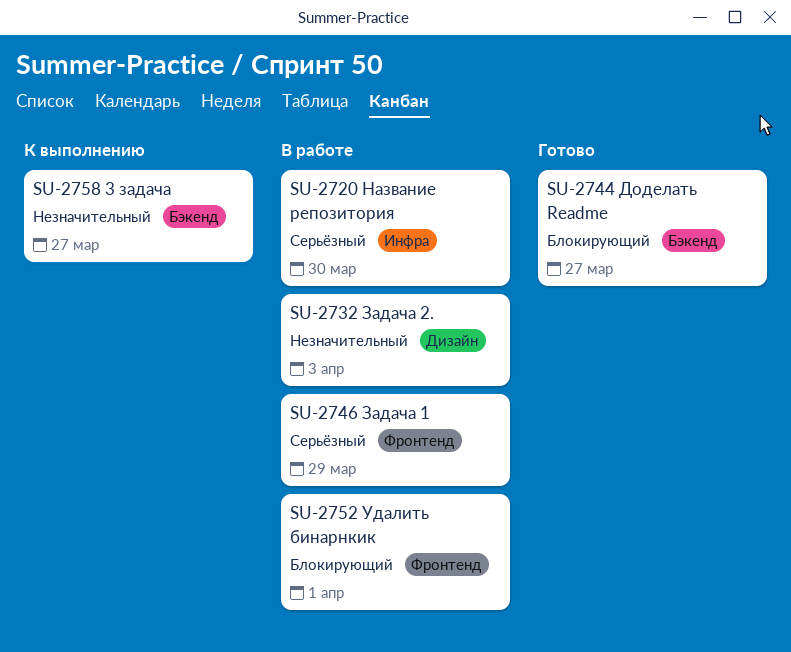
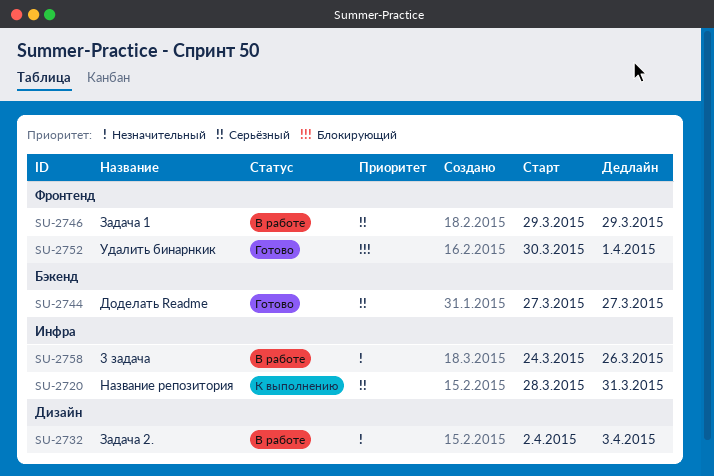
SU-2720, status: В работе -> К выполнению
SU-2720, due: Mar 30 -> Mar 31
SU-2744, priority: Блокирующий -> Серьёзный
SU-2752, status: В работе -> Готово
SU-2758, status: К выполнению -> В работе
SU-2758, label: Бэкенд -> Инфра
SU-2758, due: Mar 27 -> Mar 26

